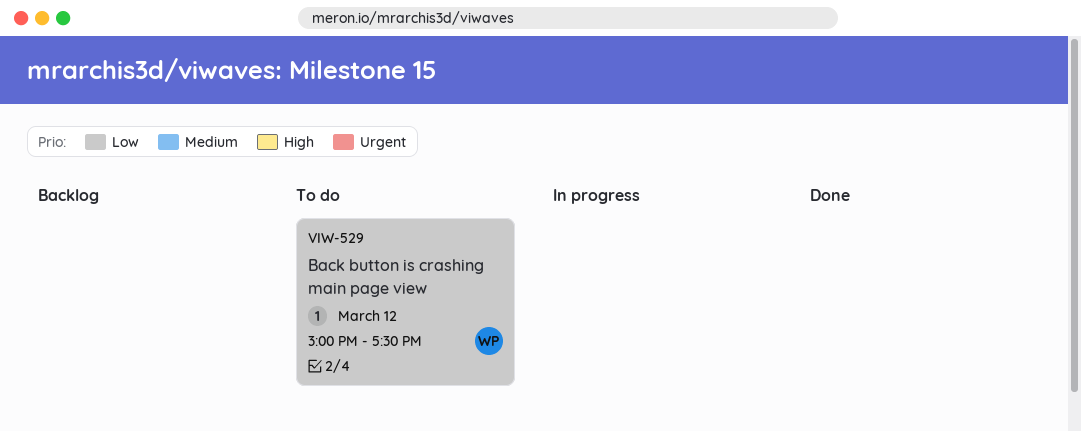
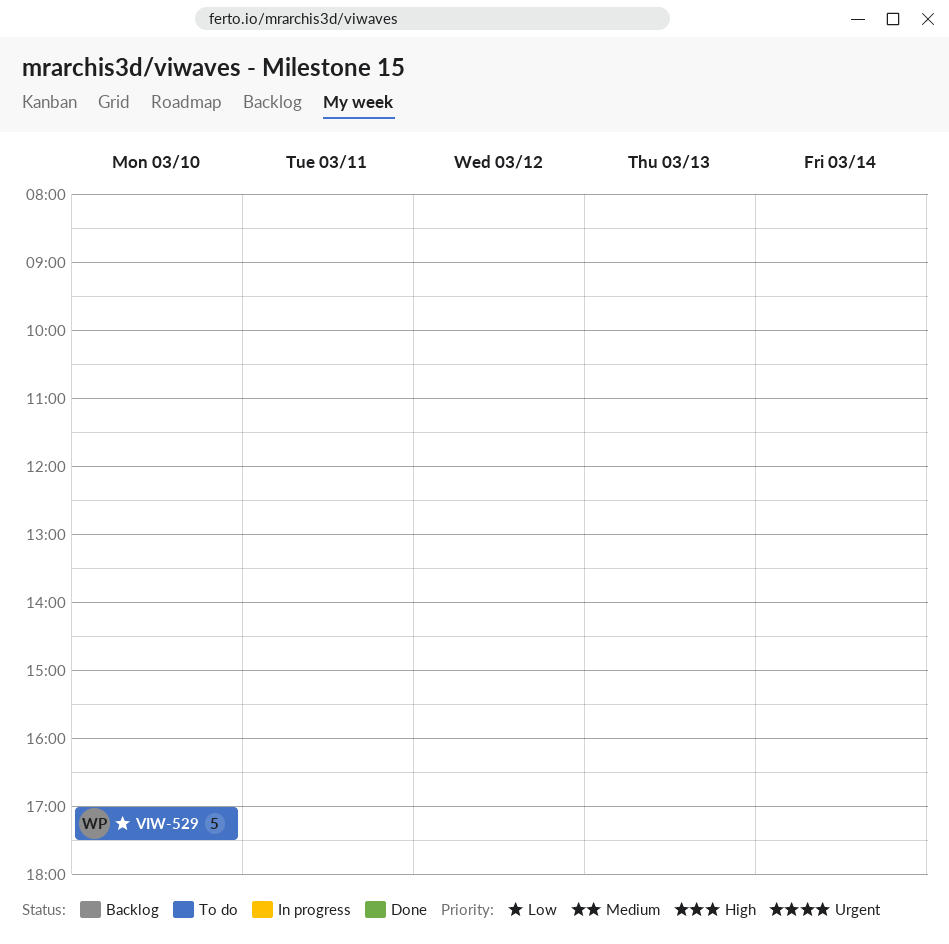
VIW-529, estimate: 1 -> 5
VIW-529, day: Mar 12 -> Mar 10
VIW-529, begins: 15:00 -> 17:00

